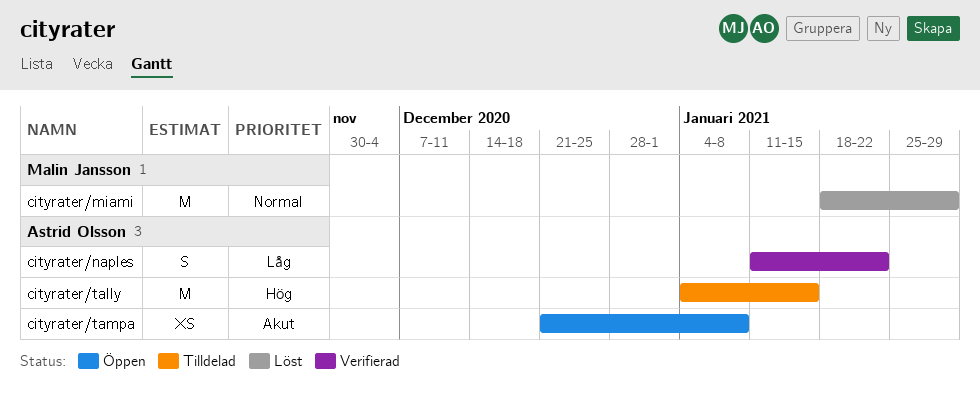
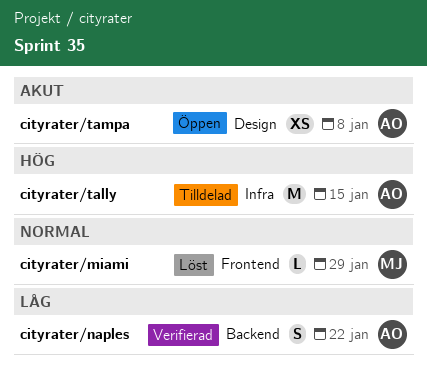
cityrater/miami, estimate: M -> L

